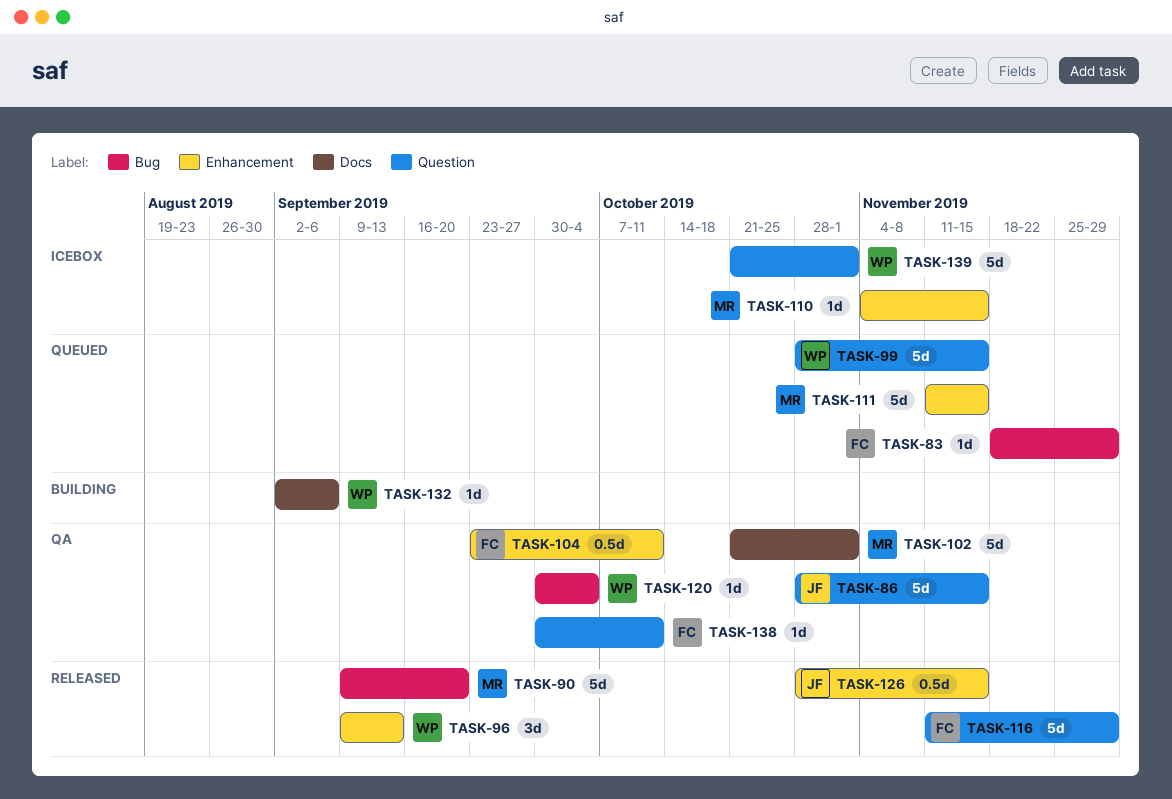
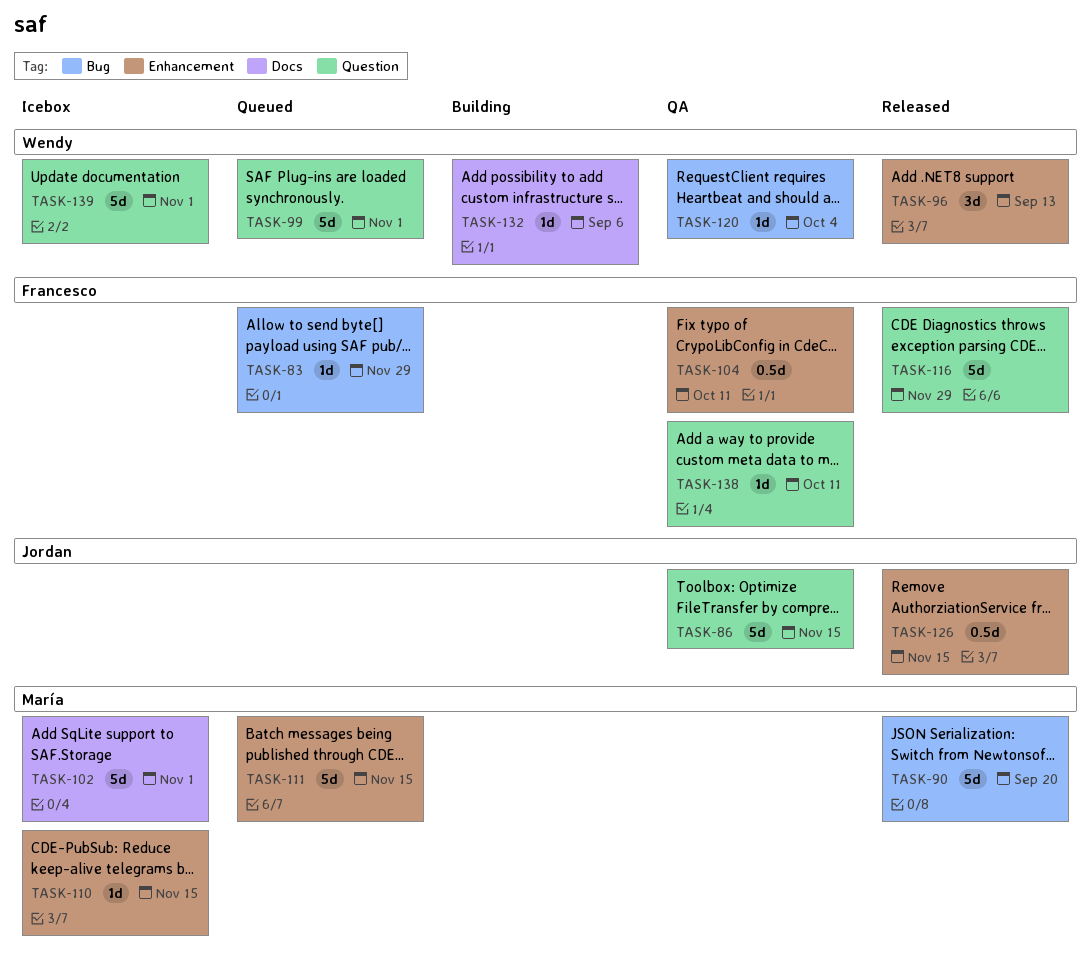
TASK-99, due: Nov 15 -> Nov 1
TASK-102, status: QA -> Icebox

